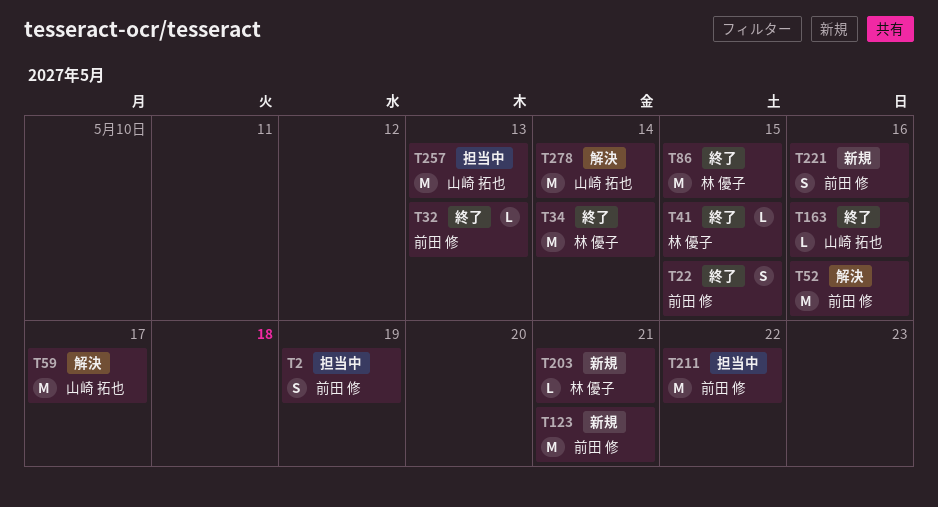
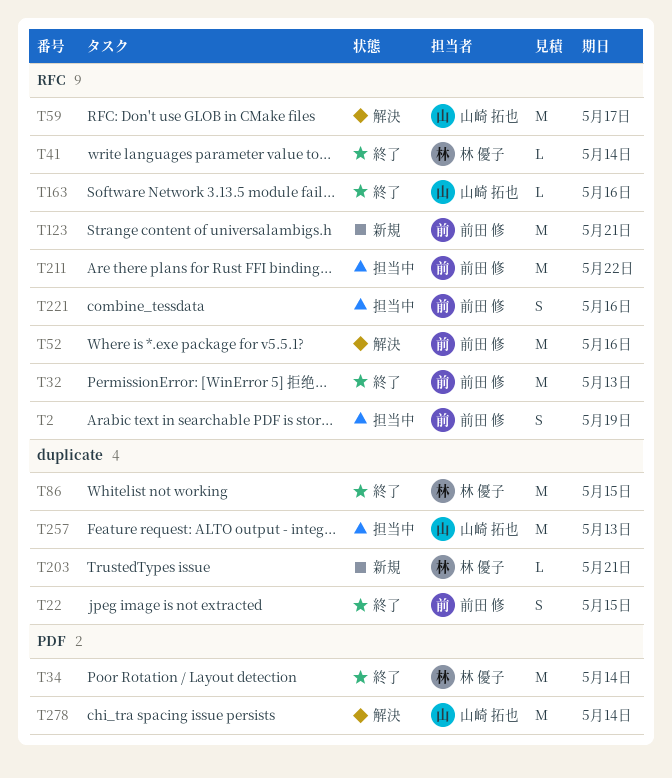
T32, estimate: L -> M
T41, due: May 15 -> May 14
T221, status: 新規 -> 担当中

